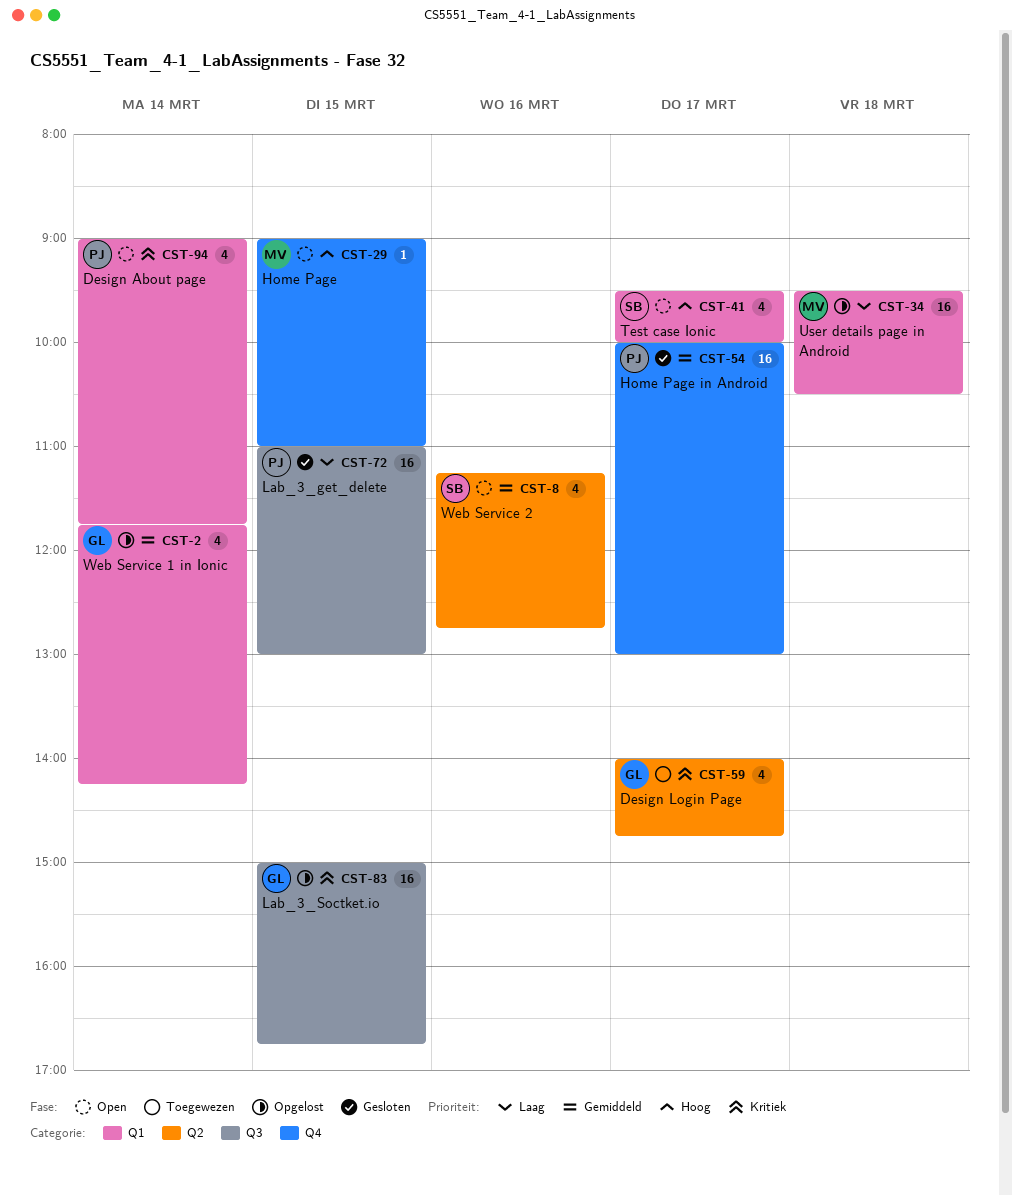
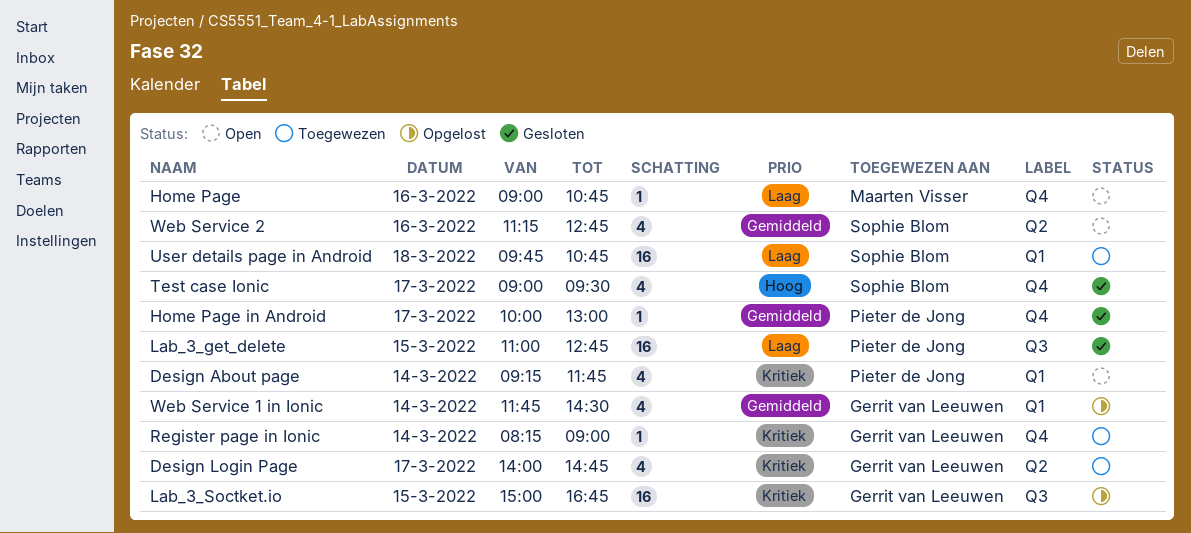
Design About page, begins: 09:00 -> 09:15
Home Page, priority: Hoog -> Laag
Home Page, day: Mar 15 -> Mar 16
Home Page, ends: 11:00 -> 10:45
Home Page in Android, estimate: 16 -> 1
Lab_3_get_delete, ends: 13:00 -> 12:45
Register page in Ionic: none -> present
Test case Ionic, status: Open -> Gesloten
Test case Ionic, label: Q1 -> Q4
Test case Ionic, begins: 09:30 -> 09:00
Test case Ionic, ends: 10:00 -> 09:30
User details page in Android, status: Opgelost -> Toegewezen
User details page in Android, owner: Maarten Visser -> Sophie Blom
User details page in Android, begins: 09:30 -> 09:45
User details page in Android, ends: 10:30 -> 10:45
Web Service 1 in Ionic, ends: 14:15 -> 14:30

